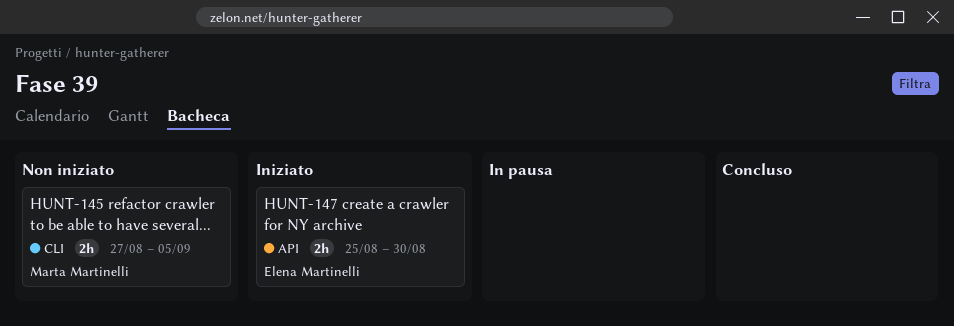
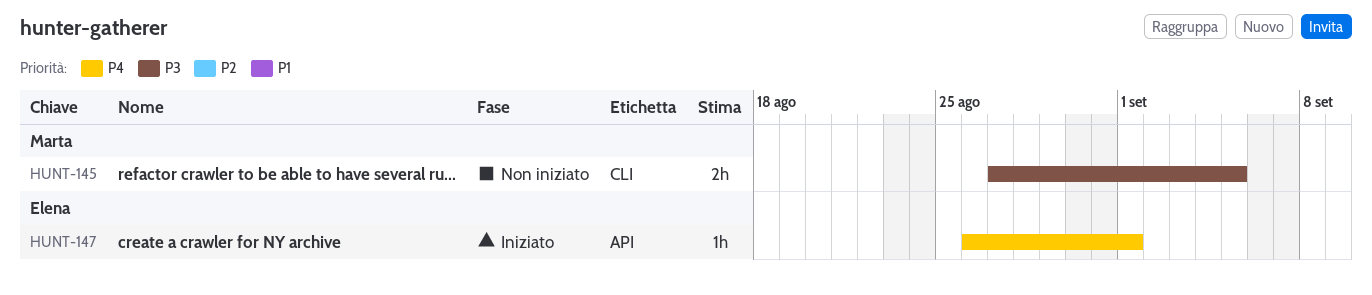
HUNT-147, estimate: 2h -> 1h
HUNT-147, start: Aug 25 -> Aug 26
HUNT-147, due: Aug 30 -> Sep 1

